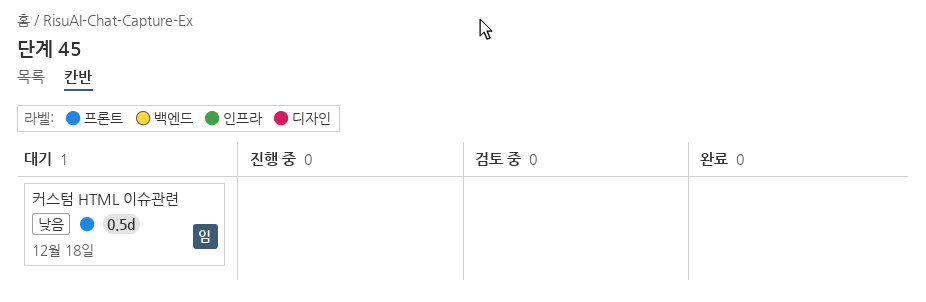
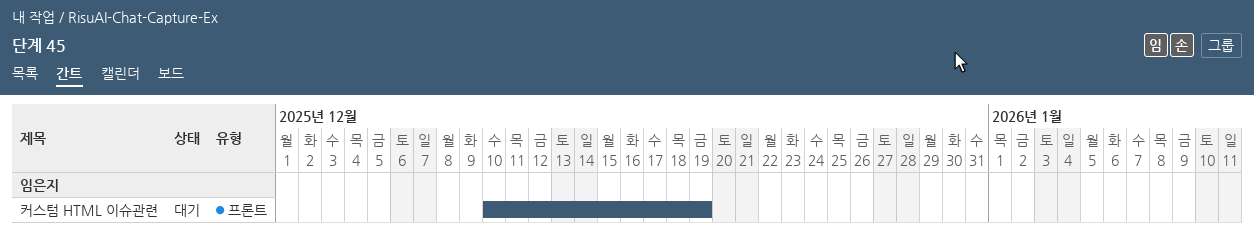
커스텀 HTML 이슈관련, due: Dec 18 -> Dec 19

